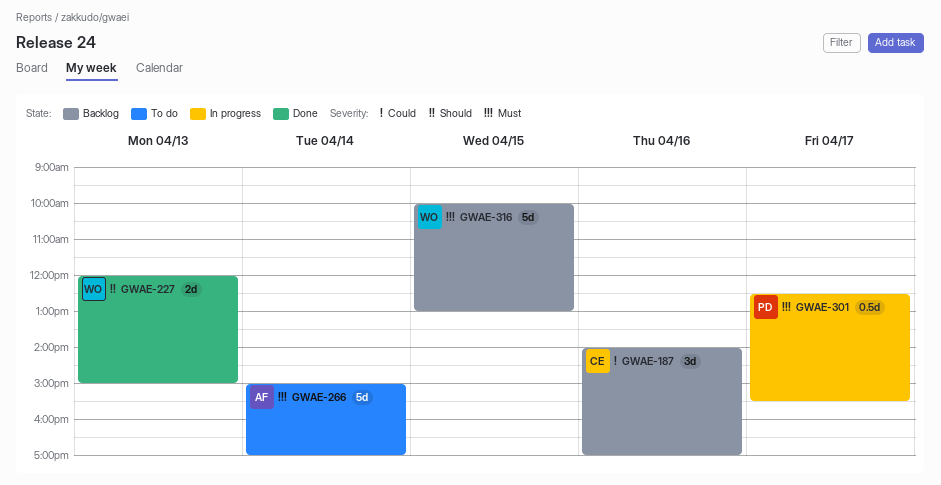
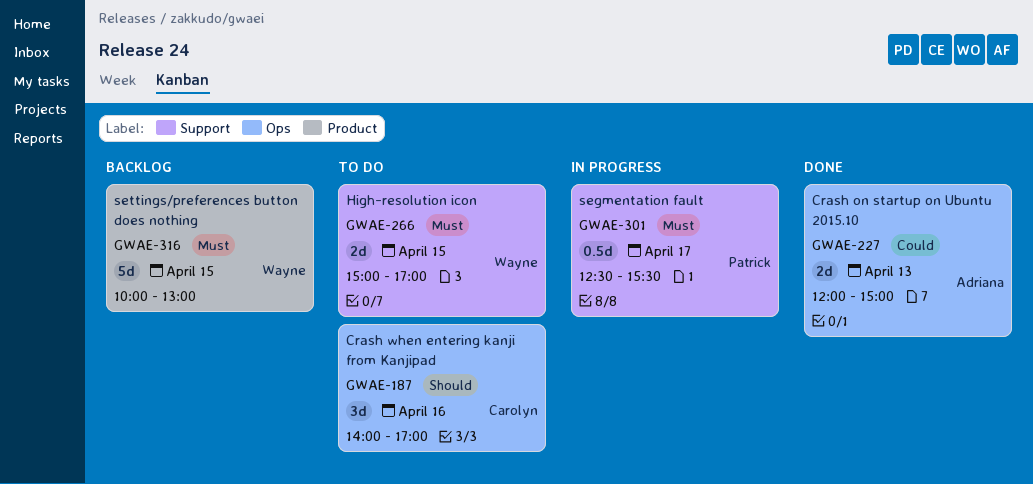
GWAE-187, status: Backlog -> To do
GWAE-187, priority: Could -> Should
GWAE-227, owner: Wayne -> Adriana
GWAE-227, priority: Should -> Could
GWAE-266, owner: Adriana -> Wayne
GWAE-266, estimate: 5d -> 2d
GWAE-266, day: Apr 14 -> Apr 15

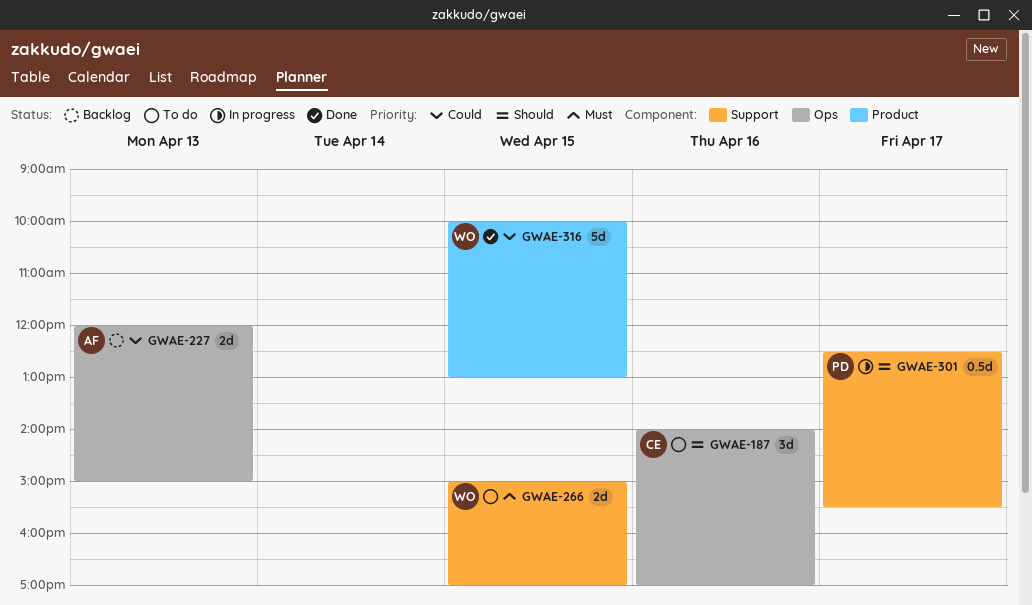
GWAE-227, status: Done -> Backlog
GWAE-301, priority: Must -> Should
GWAE-316, status: Backlog -> Done
GWAE-316, priority: Must -> Could

